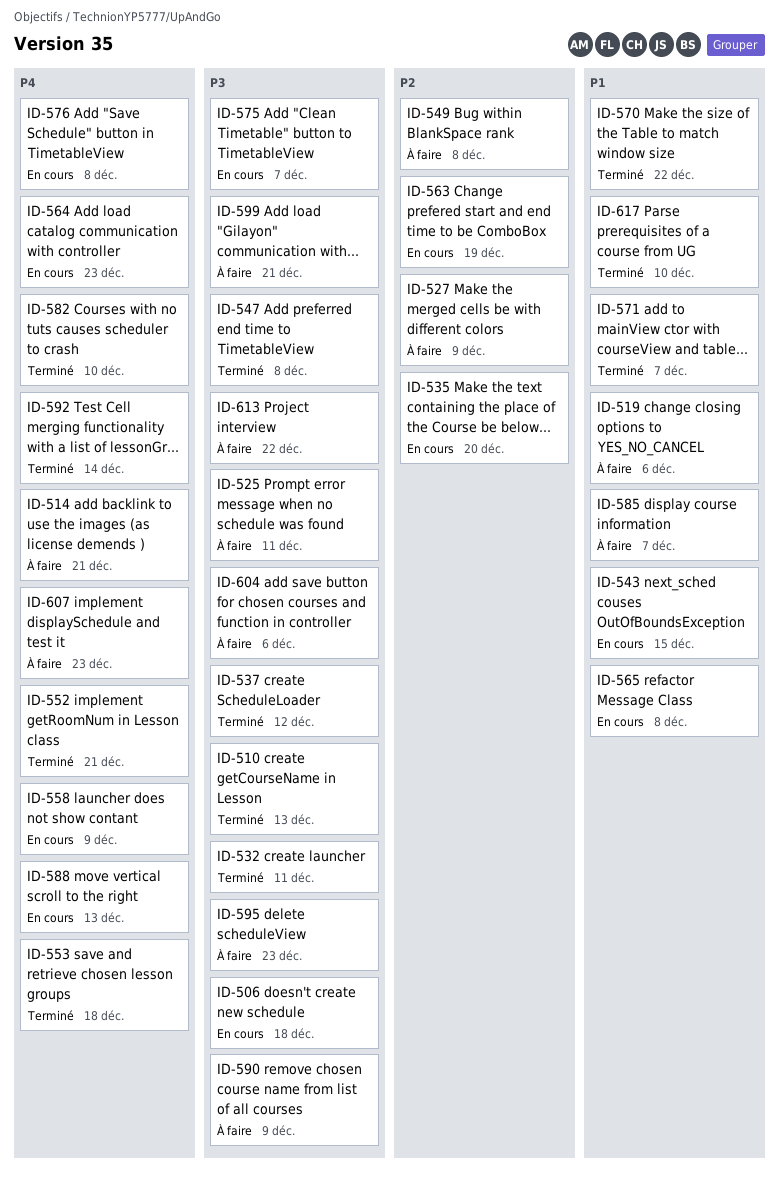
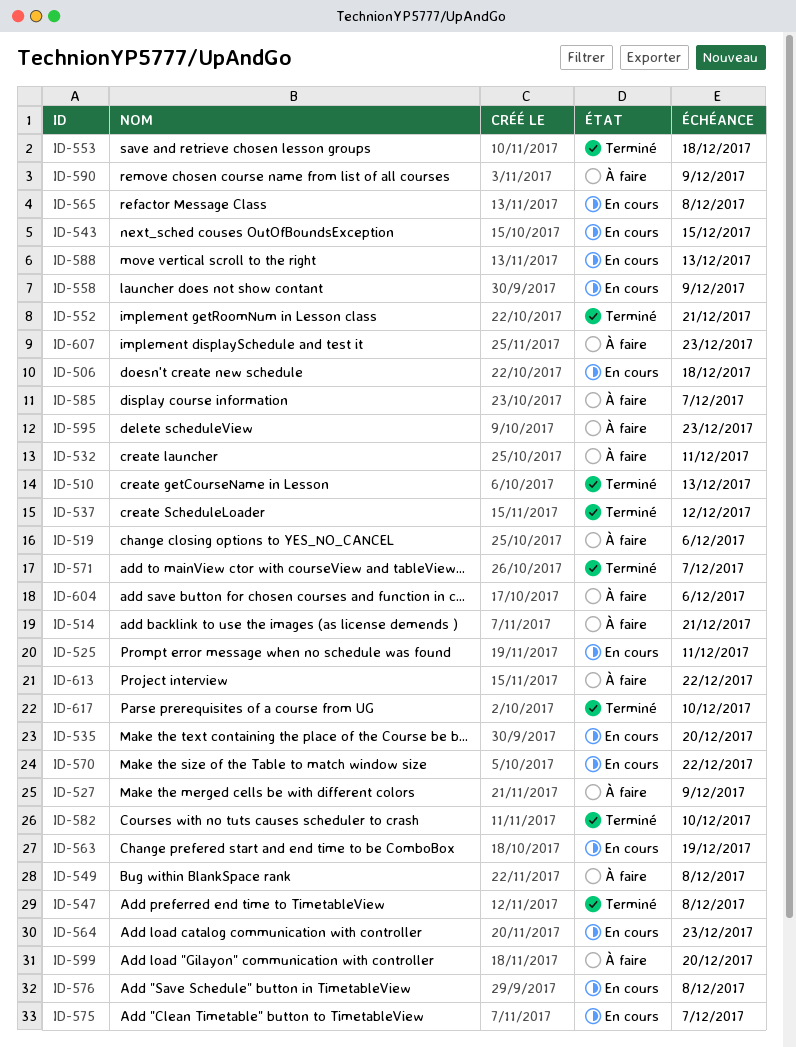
ID-525, status: À faire -> En cours
ID-532, status: Terminé -> À faire
ID-570, status: Terminé -> En cours
ID-592: present -> none
ID-599, due: Dec 21 -> Dec 20

